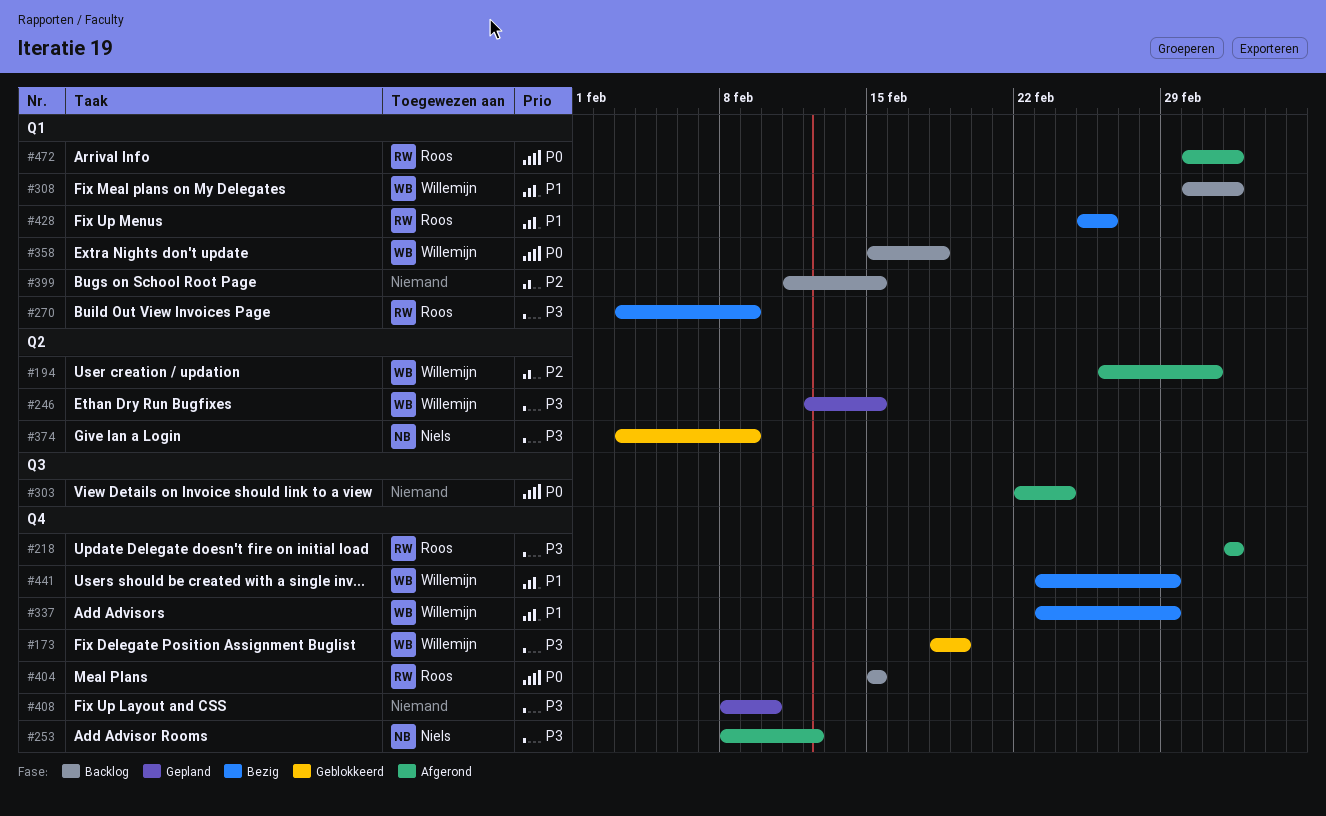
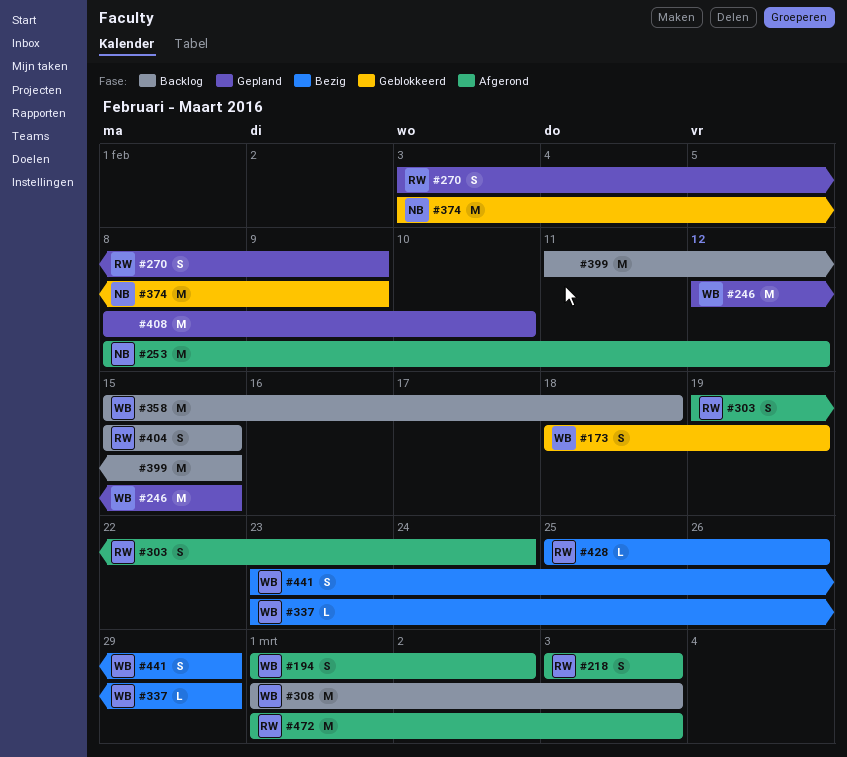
#194, start: Feb 26 -> Mar 1
#270, status: Bezig -> Gepland
#303, owner: none -> Roos
#303, start: Feb 22 -> Feb 19

